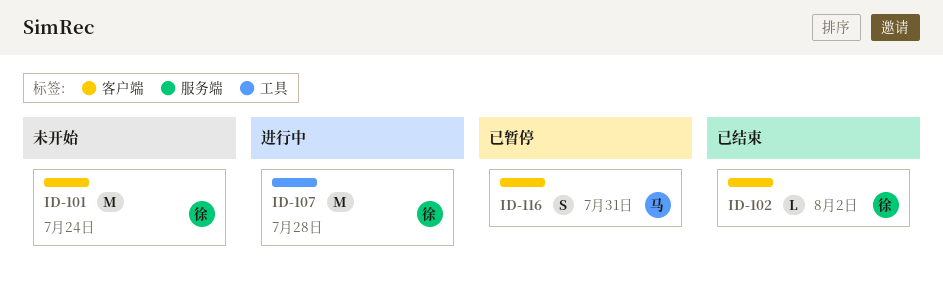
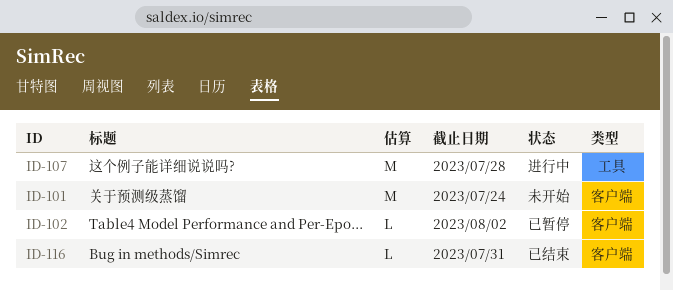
ID-102, status: 已结束 -> 已暂停
ID-116, status: 已暂停 -> 已结束
ID-116, estimate: S -> L

